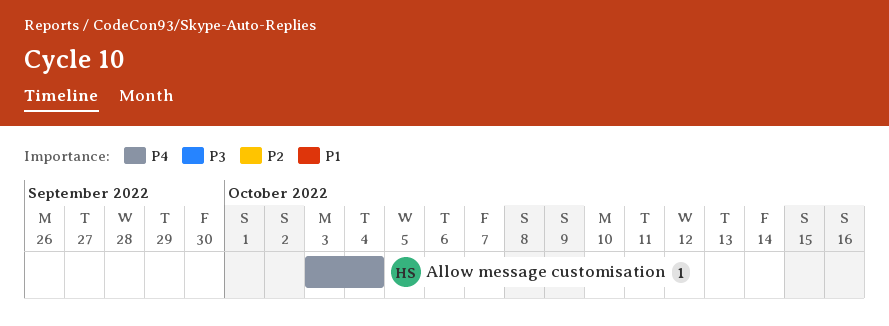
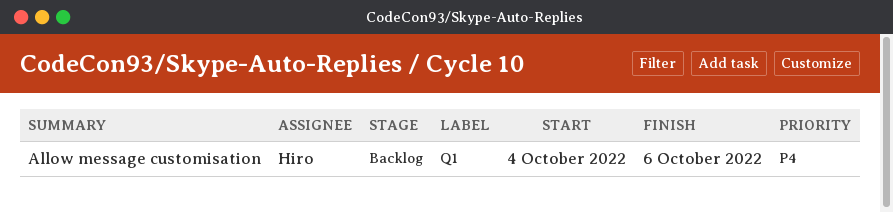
Allow message customisation, start: Oct 3 -> Oct 4
Allow message customisation, due: Oct 4 -> Oct 6

